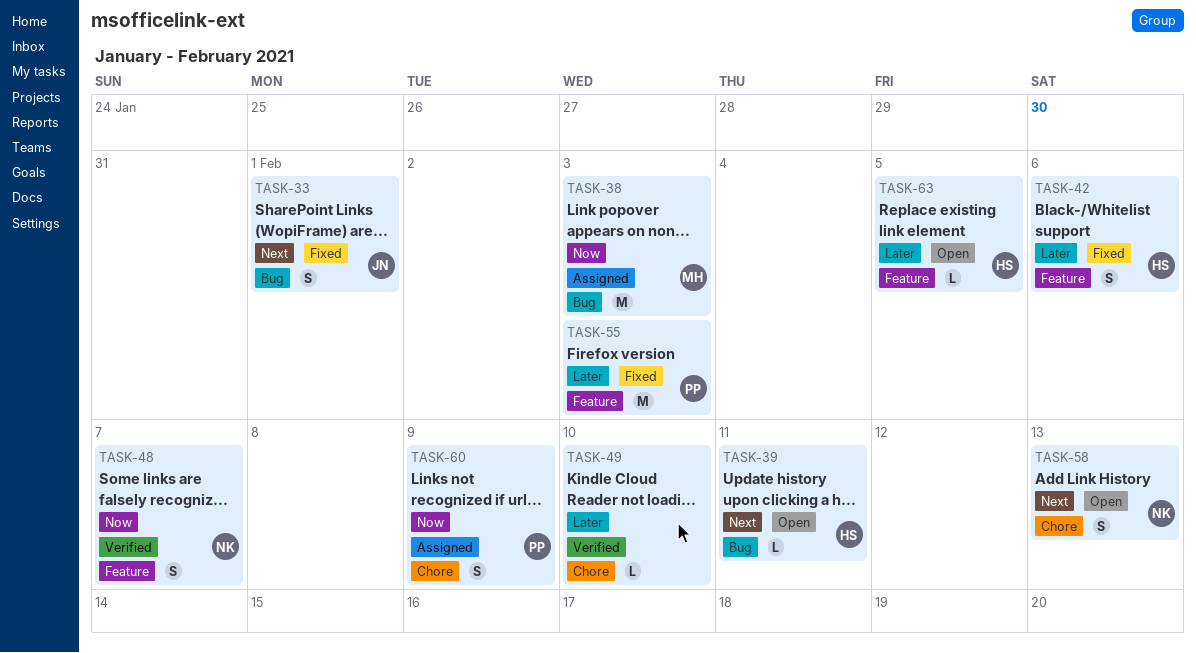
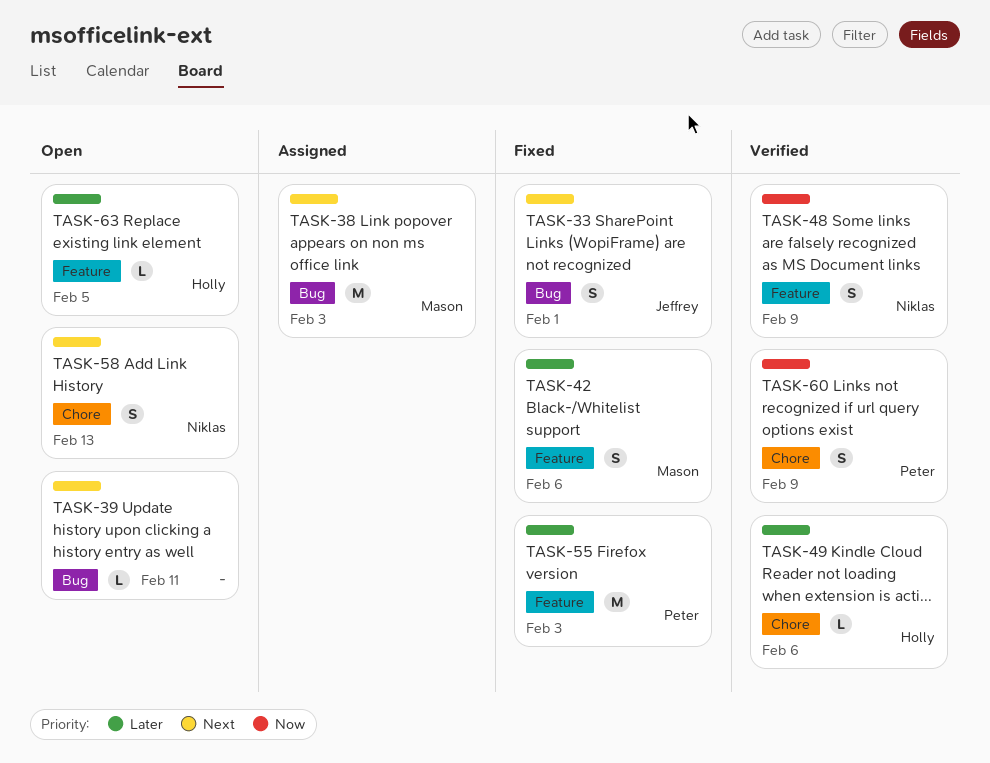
TASK-38, priority: Now -> Next
TASK-39, owner: Holly -> none
TASK-42, owner: Holly -> Mason
TASK-48, due: Feb 7 -> Feb 9
TASK-49, owner: none -> Holly
TASK-49, due: Feb 10 -> Feb 6
TASK-60, status: Assigned -> Verified

